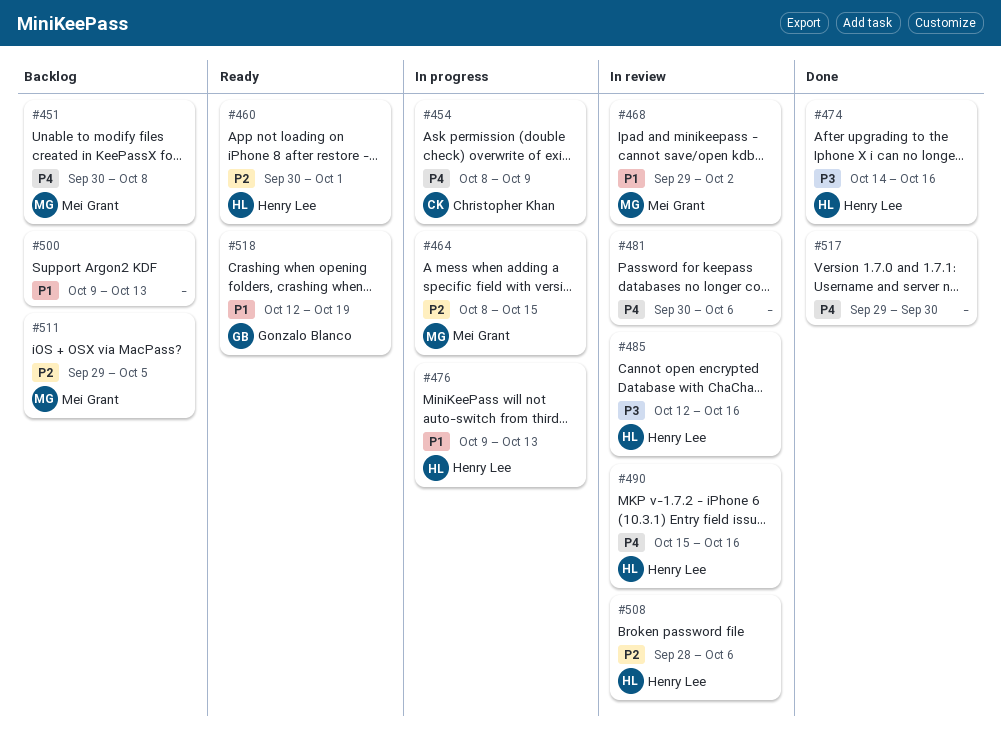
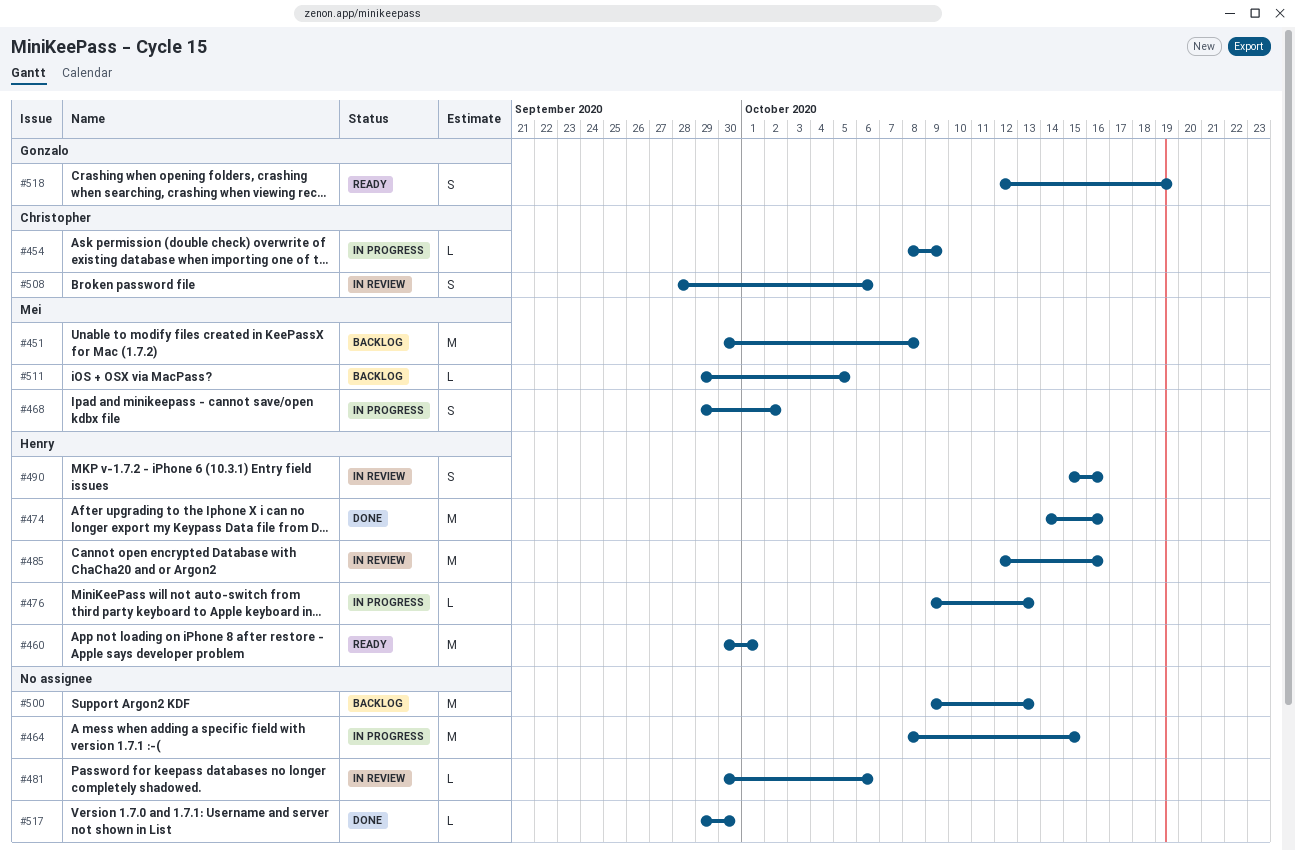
#464, owner: Mei Grant -> none
#468, status: In review -> In progress
#508, owner: Henry Lee -> Christopher Khan

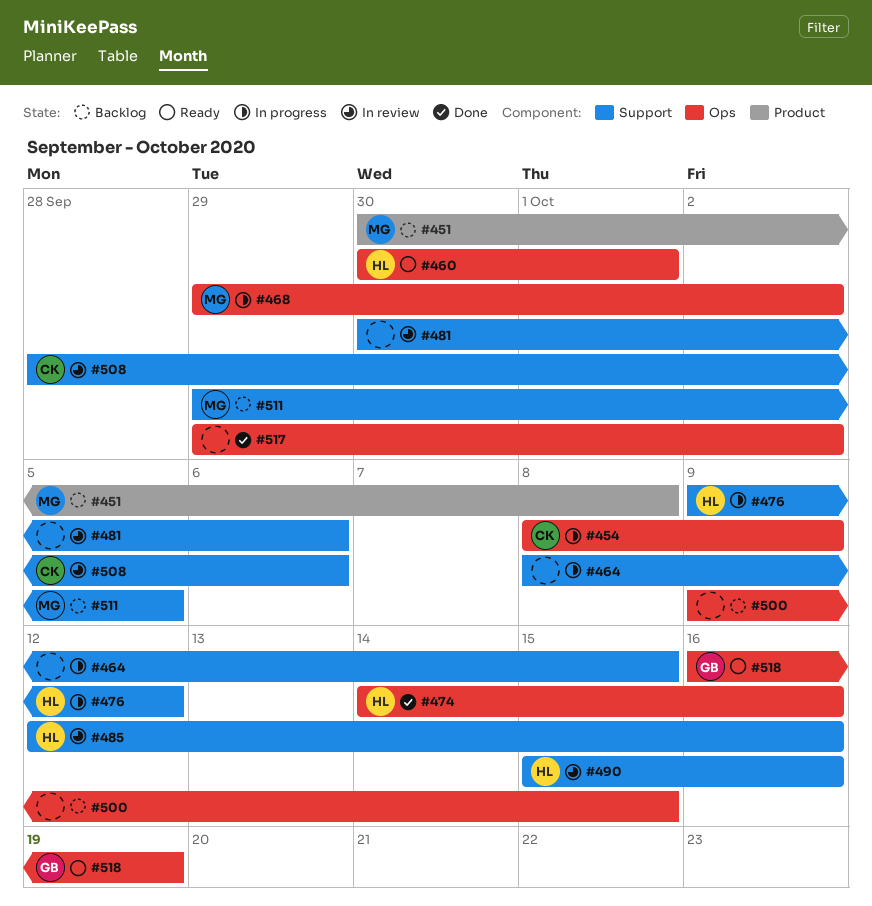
#476, due: Oct 13 -> Oct 12
#500, due: Oct 13 -> Oct 15
#517, due: Sep 30 -> Oct 2
#518, start: Oct 12 -> Oct 16

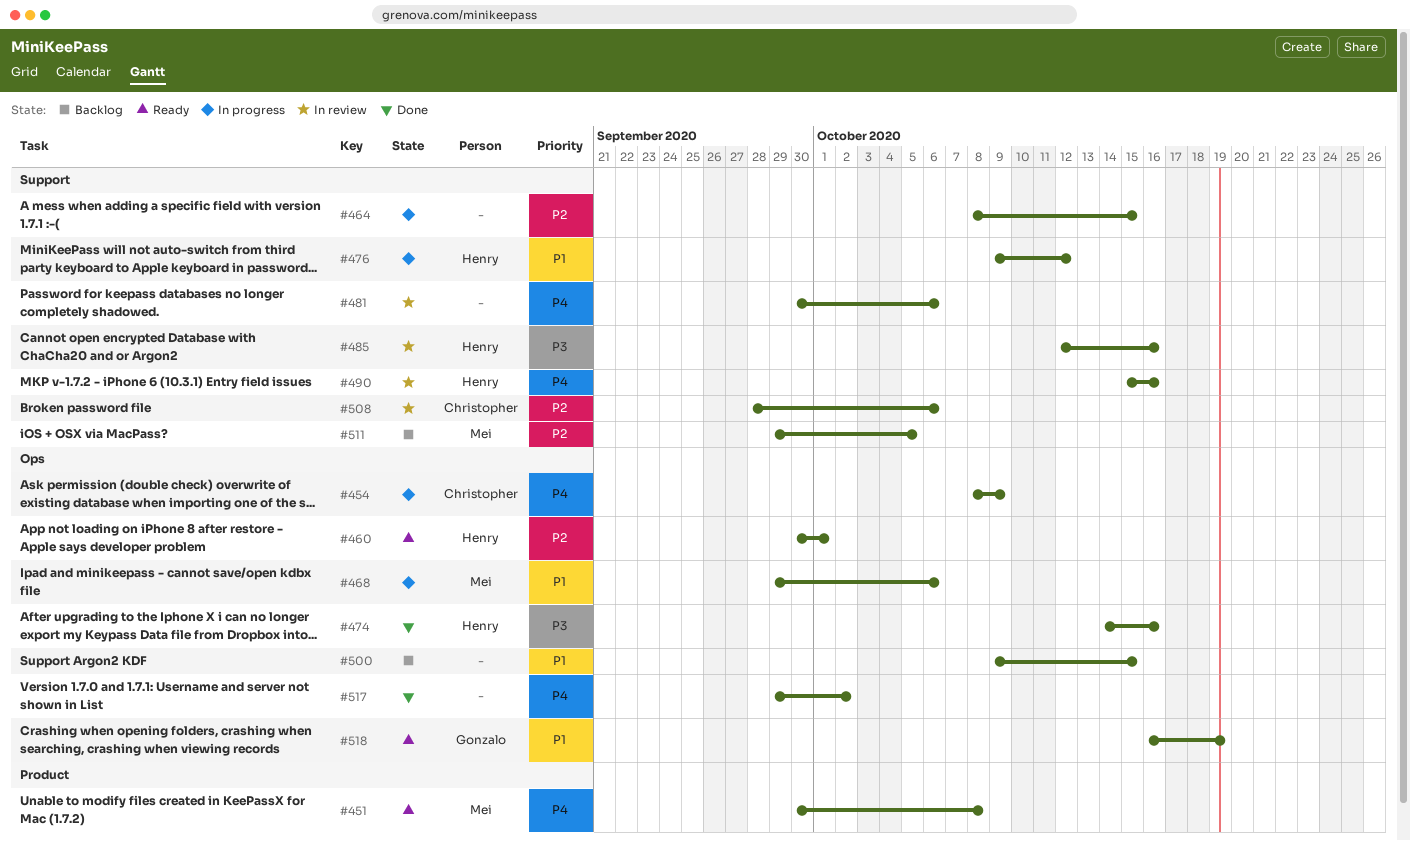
#451, status: Backlog -> Ready
#468, due: Oct 2 -> Oct 6

